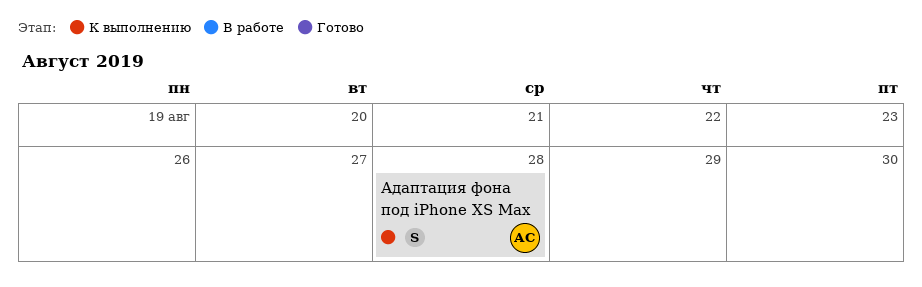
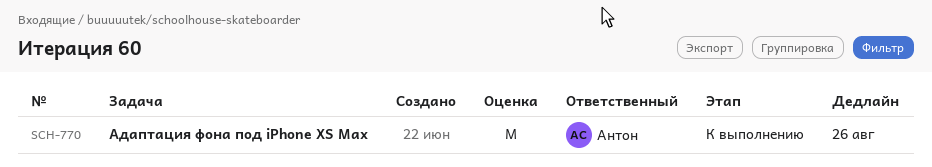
Адаптация фона под iPhone XS Max, estimate: S -> M
Адаптация фона под iPhone XS Max, due: Aug 28 -> Aug 26

